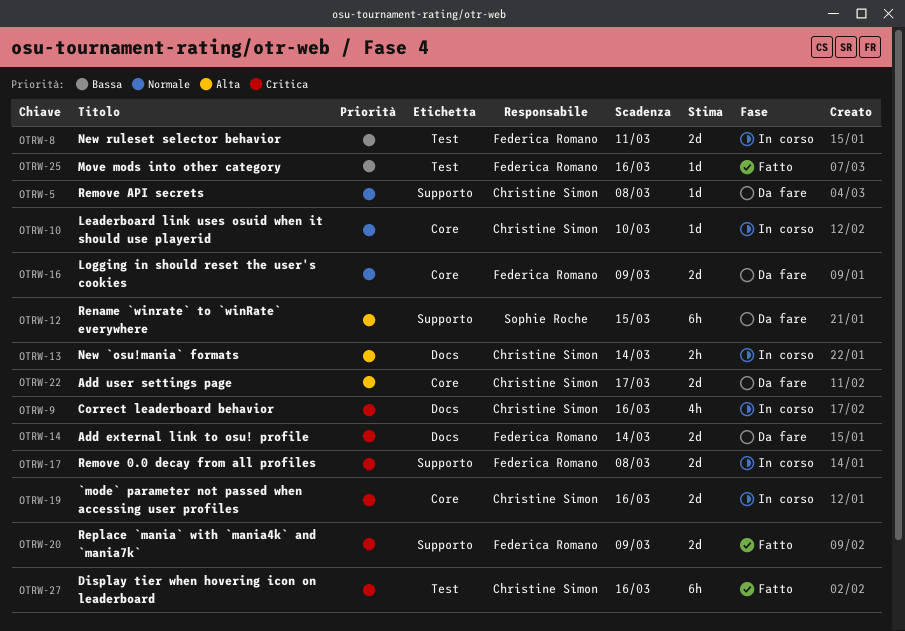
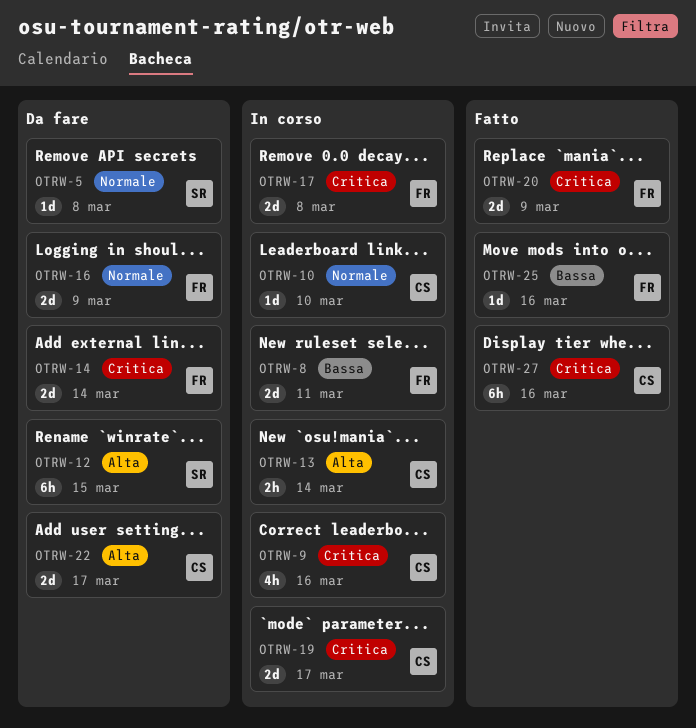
OTRW-5, owner: Christine Simon -> Sophie Roche
OTRW-19, due: Mar 16 -> Mar 17

